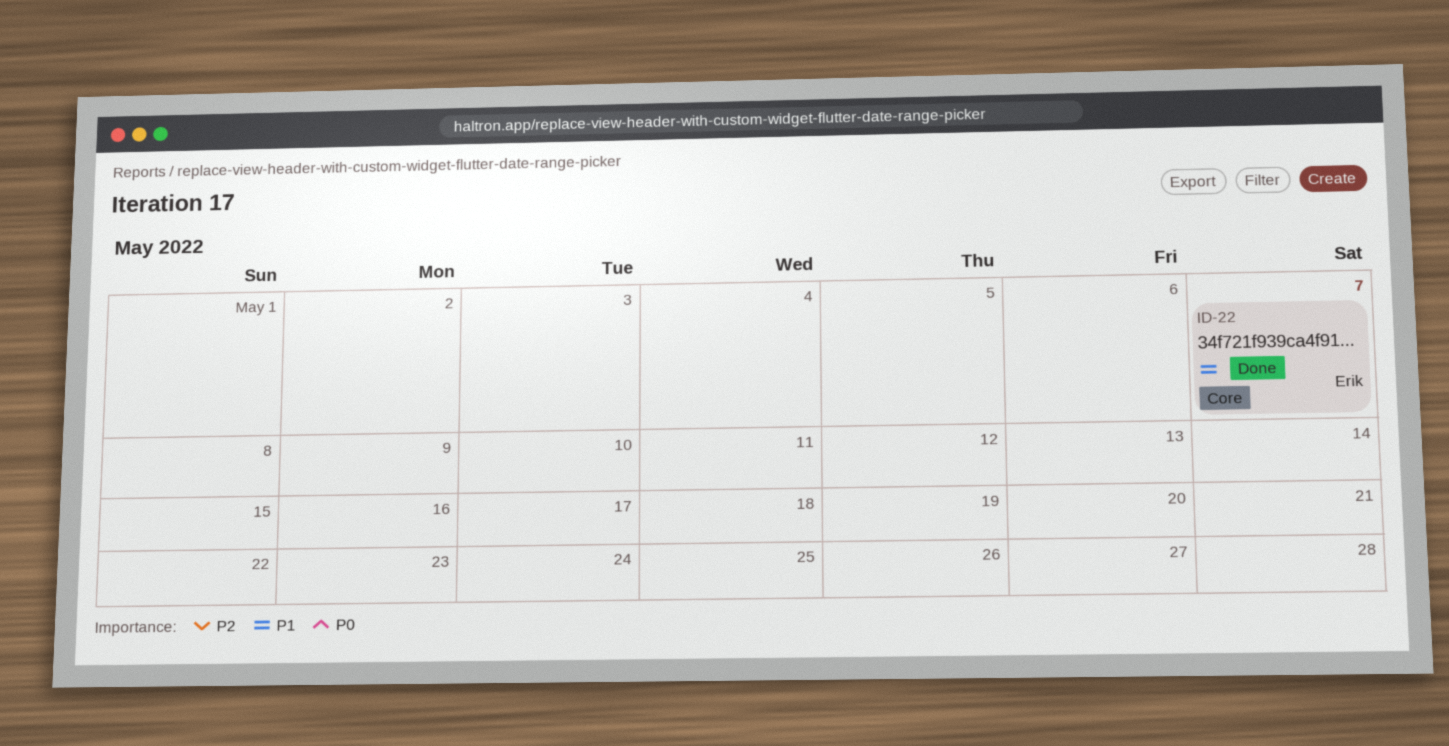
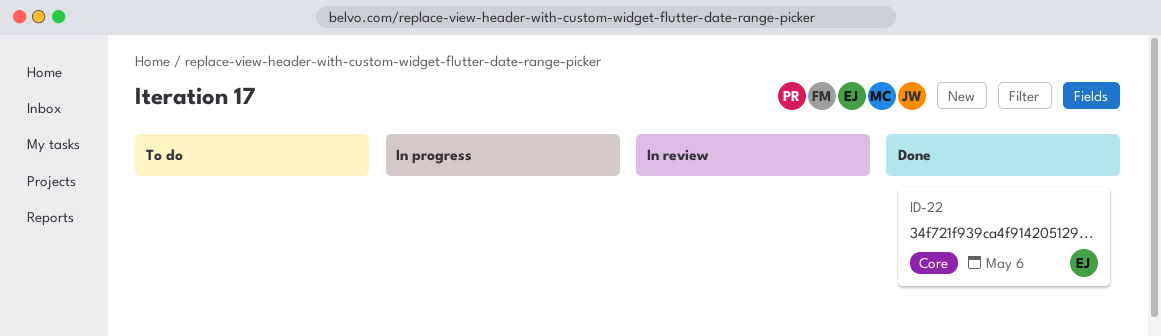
ID-22, due: May 7 -> May 6

